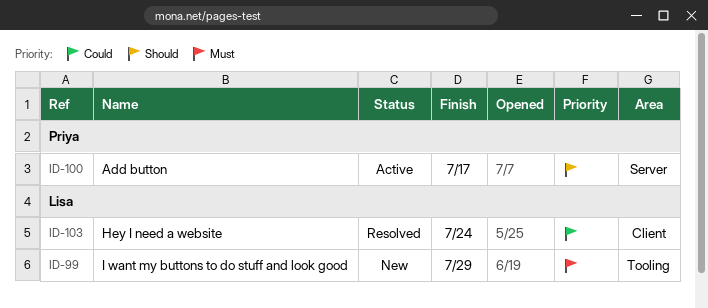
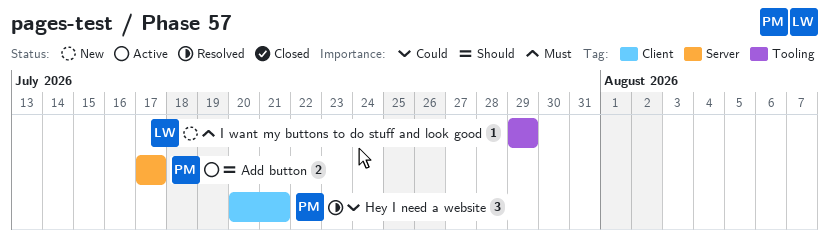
Hey I need a website, owner: Lisa -> Priya
Hey I need a website, due: Jul 24 -> Jul 21

